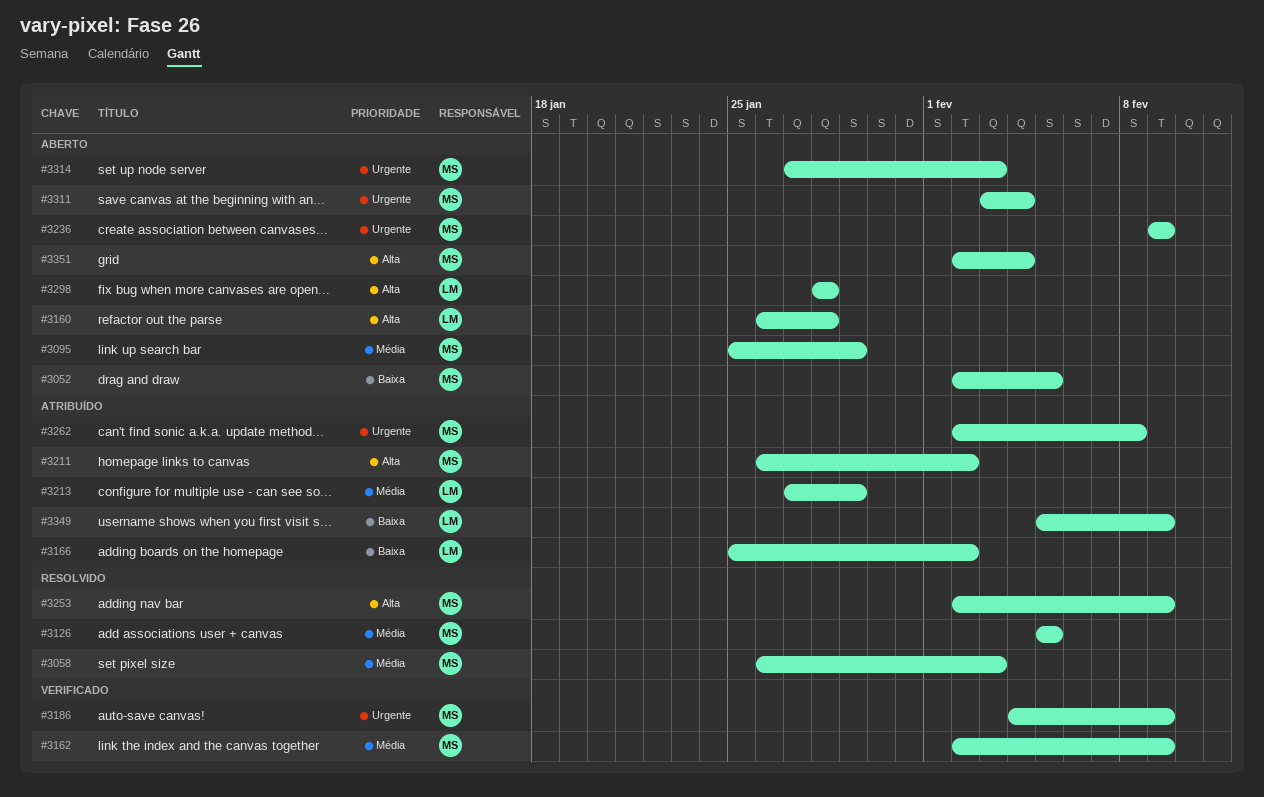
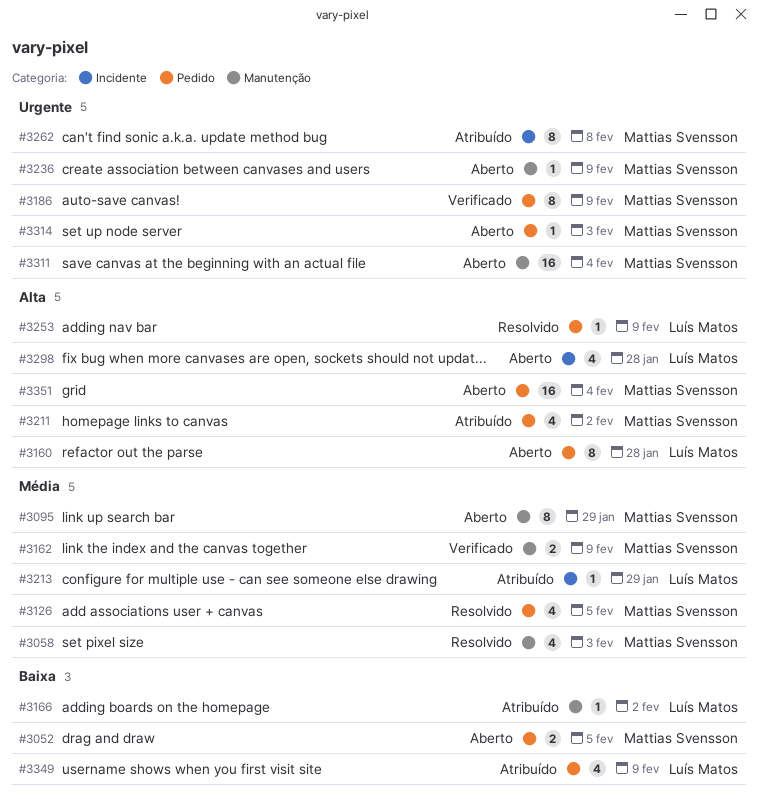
#3253, owner: Mattias Svensson -> Luís Matos

